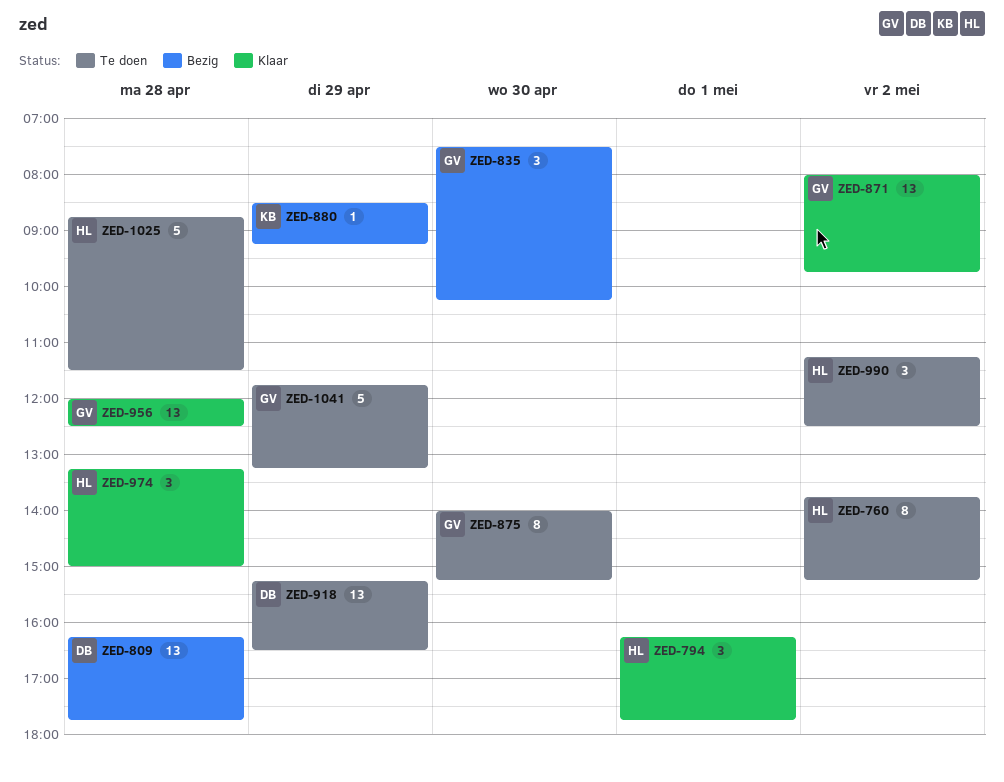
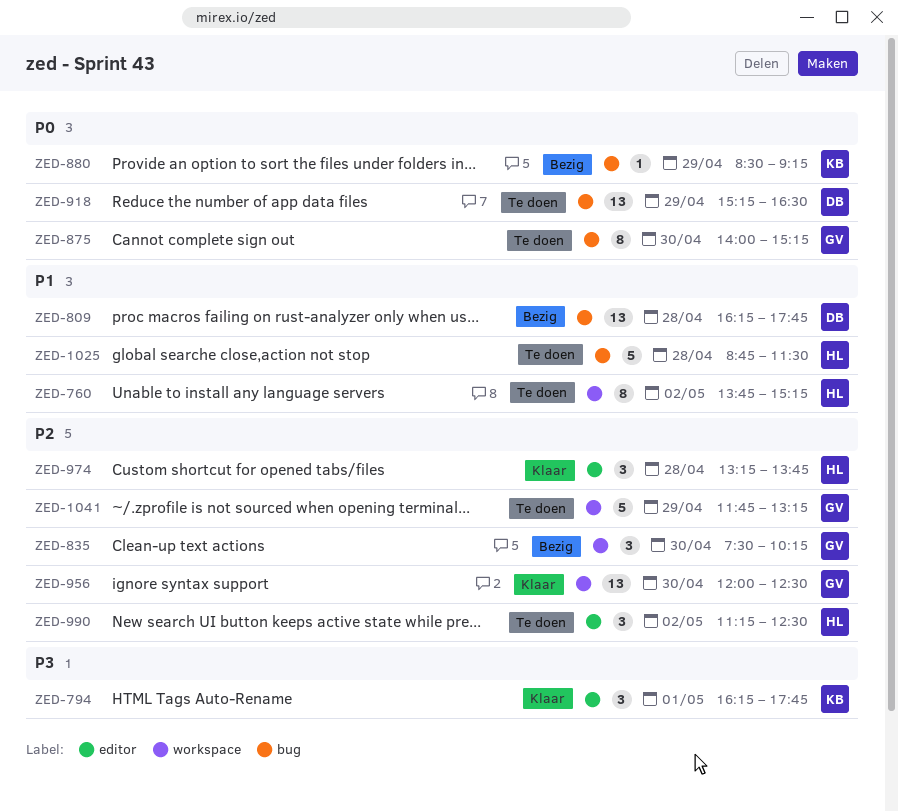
ZED-794, owner: HL -> KB
ZED-871: present -> none
ZED-956, day: Apr 28 -> Apr 30
ZED-974, ends: 15:00 -> 13:45

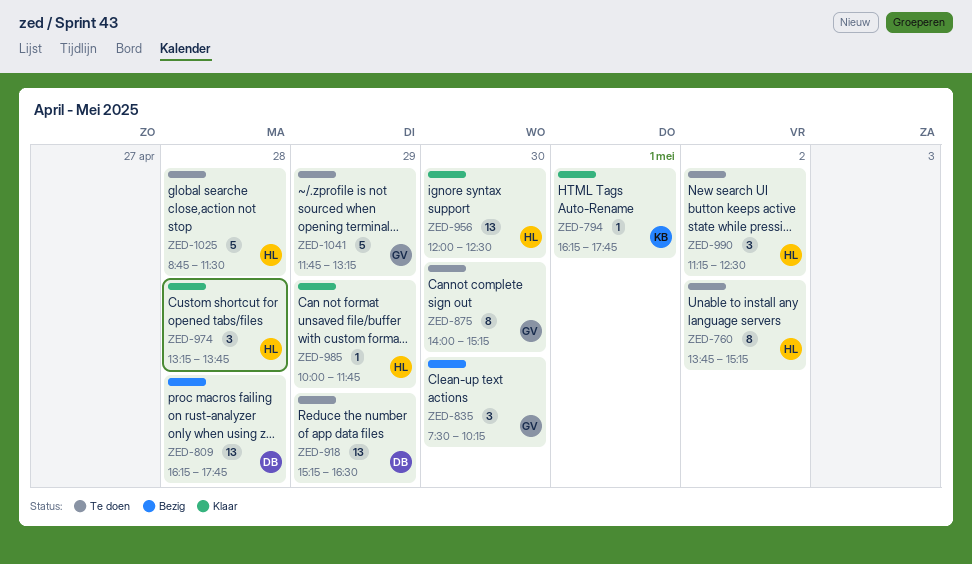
ZED-794, estimate: 3 -> 1
ZED-880: present -> none
ZED-956, owner: GV -> HL
ZED-985: none -> present

